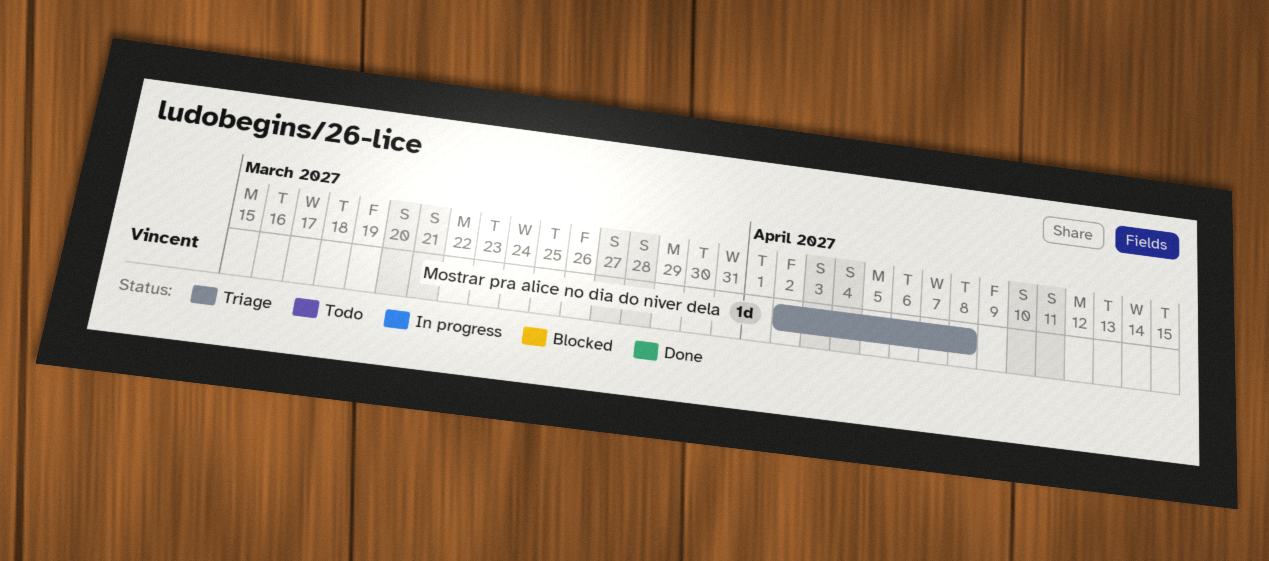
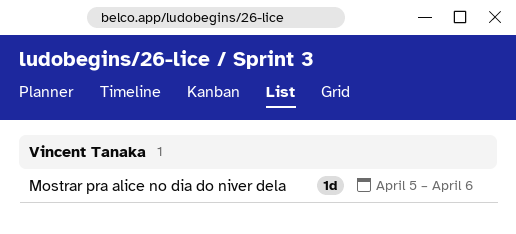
Mostrar pra alice no dia do niver dela, start: Apr 2 -> Apr 5
Mostrar pra alice no dia do niver dela, due: Apr 8 -> Apr 6

